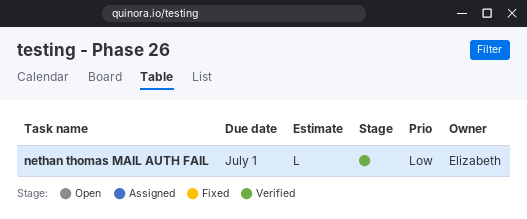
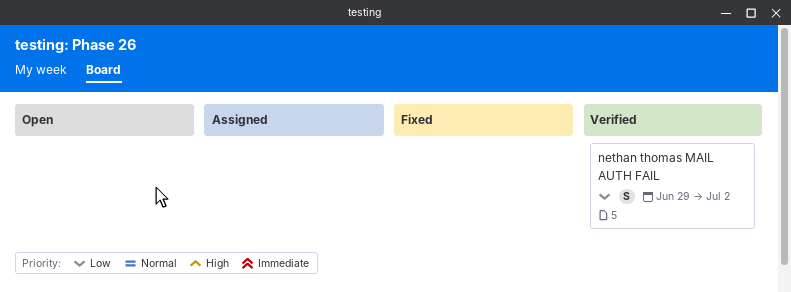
nethan thomas MAIL AUTH FAIL, estimate: L -> S
nethan thomas MAIL AUTH FAIL, due: Jul 1 -> Jul 2

